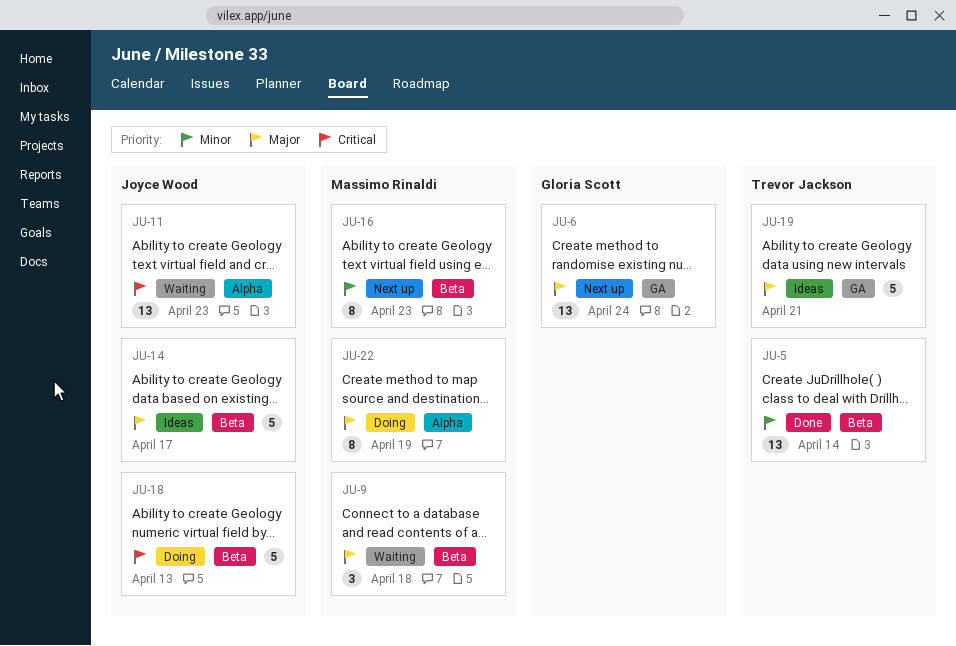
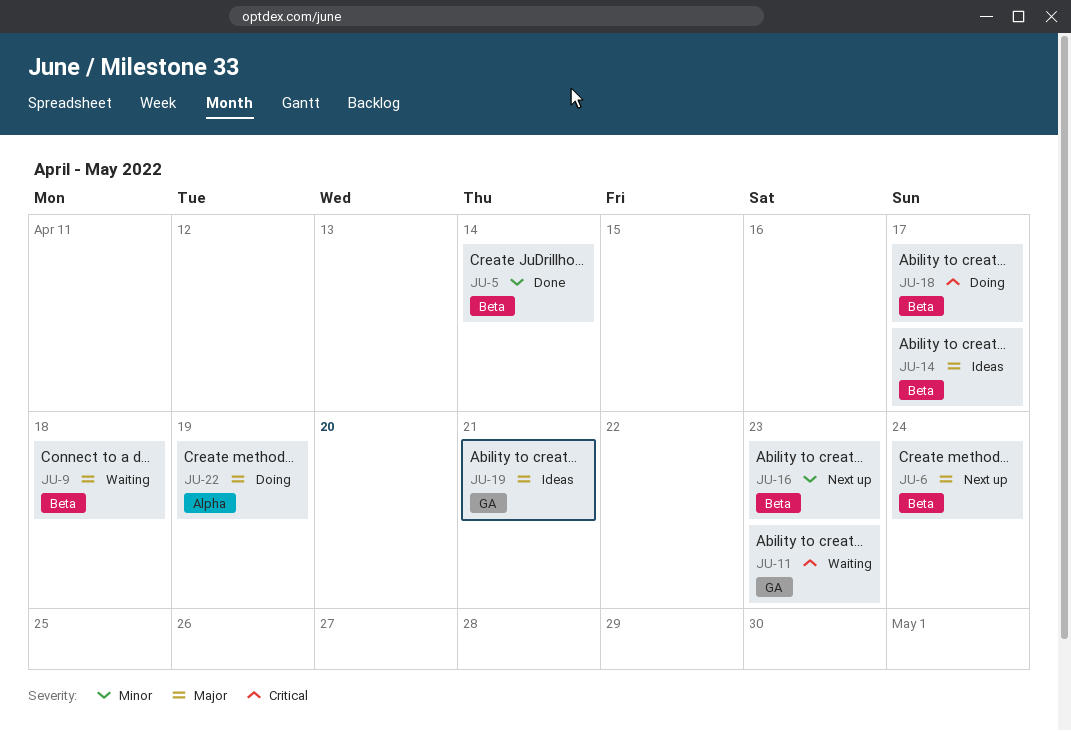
JU-6, label: GA -> Beta
JU-11, label: Alpha -> GA
JU-18, due: Apr 13 -> Apr 17

